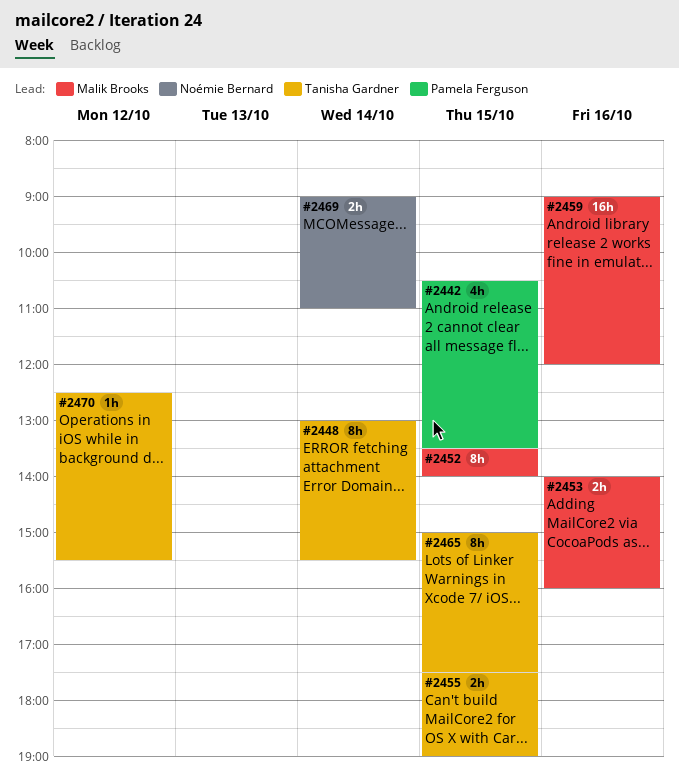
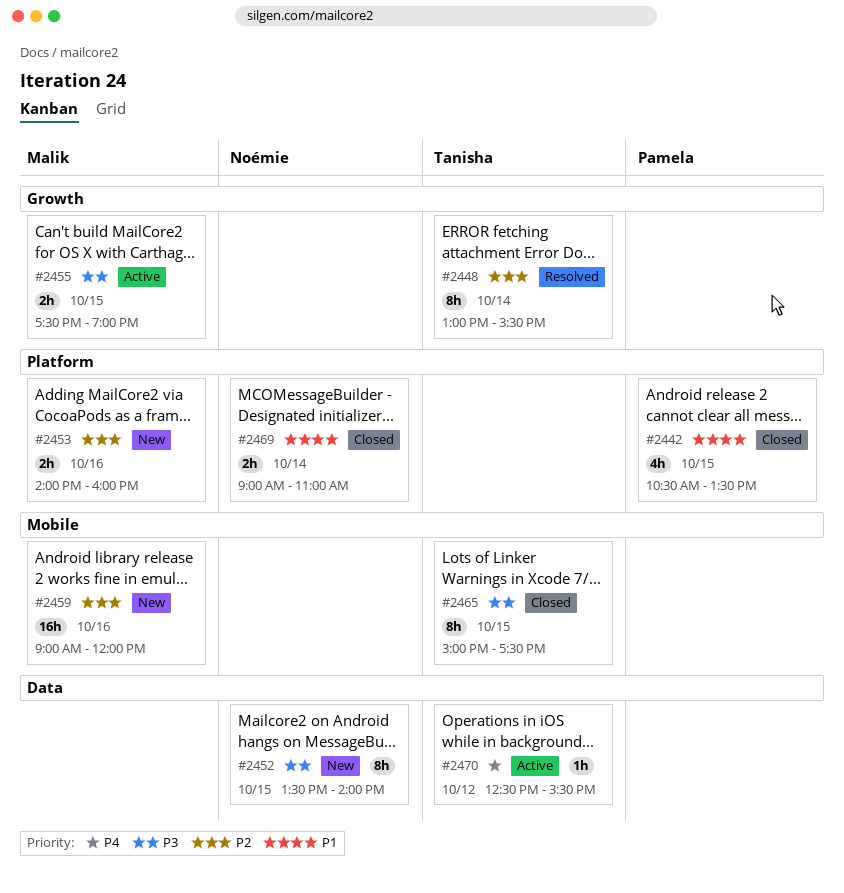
#2452, owner: Malik Brooks -> Noémie Bernard
#2455, owner: Tanisha Gardner -> Malik Brooks

